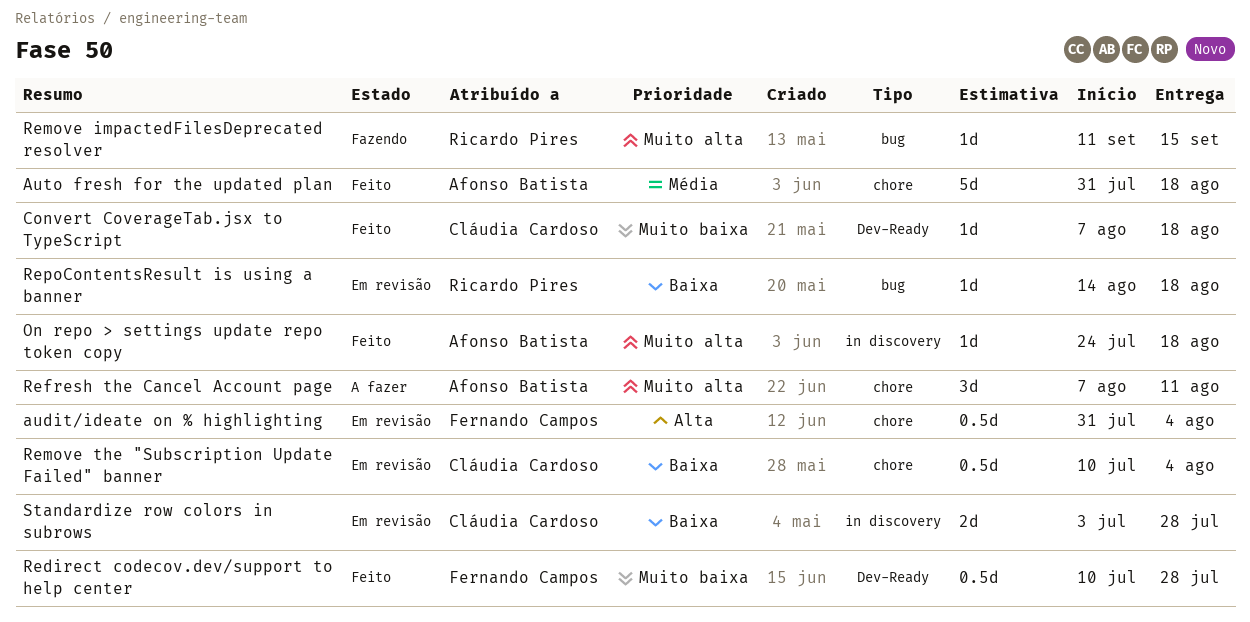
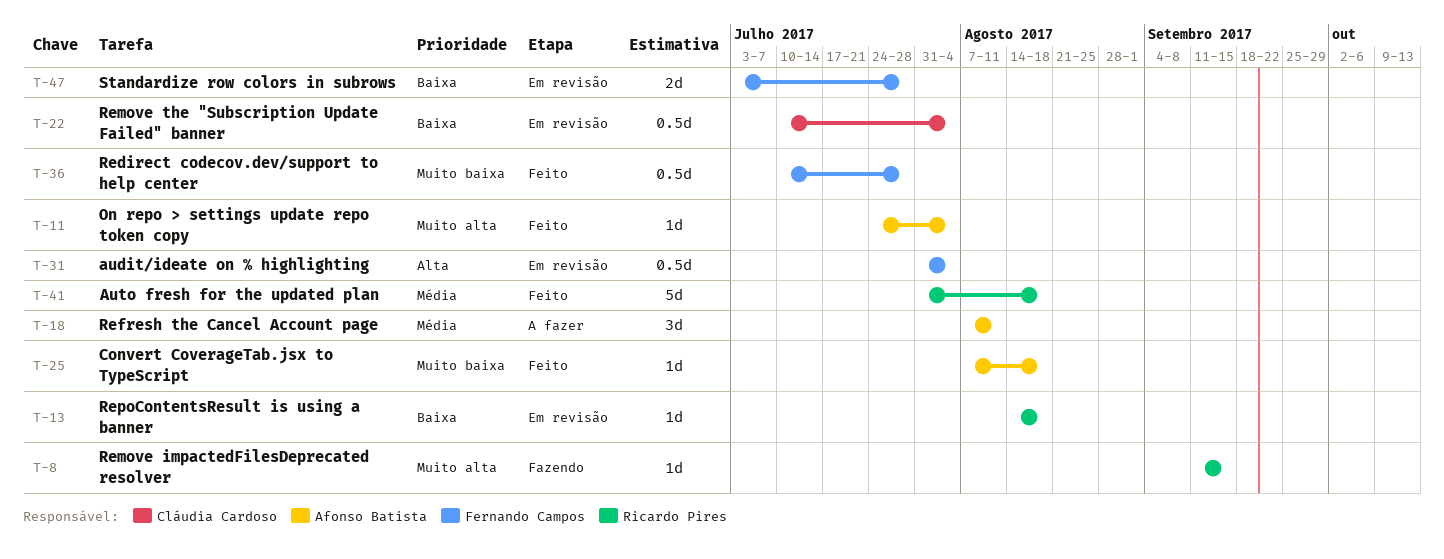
Auto fresh for the updated plan, owner: Afonso Batista -> Ricardo Pires
Convert CoverageTab.jsx to TypeScript, owner: Cláudia Cardoso -> Afonso Batista
On repo > settings update repo token copy, due: Aug 18 -> Aug 4
Refresh the Cancel Account page, priority: Muito alta -> Média
Standardize row colors in subrows, owner: Cláudia Cardoso -> Fernando Campos

